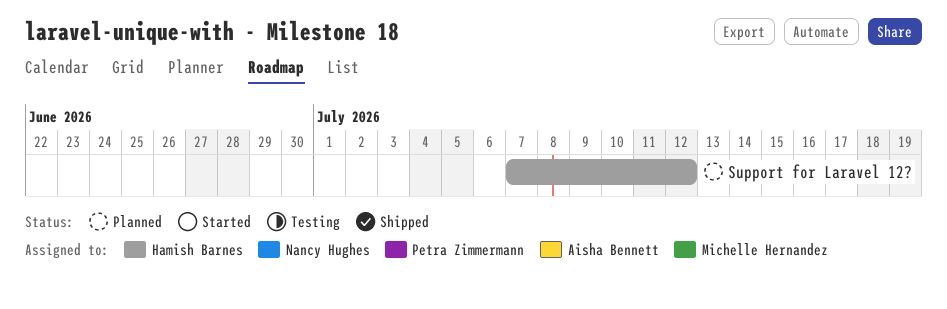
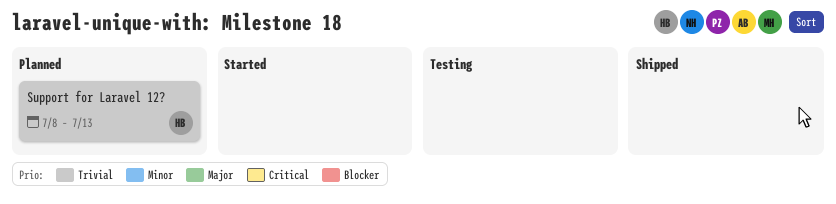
Support for Laravel 12?, start: Jul 7 -> Jul 8
Support for Laravel 12?, due: Jul 12 -> Jul 13

